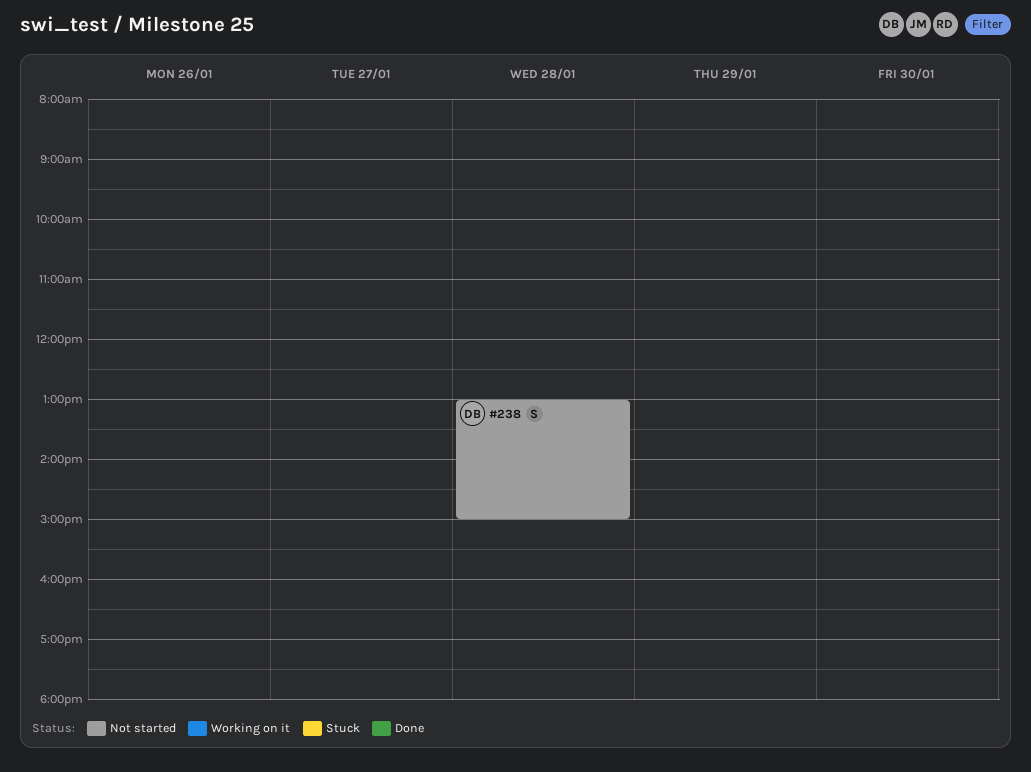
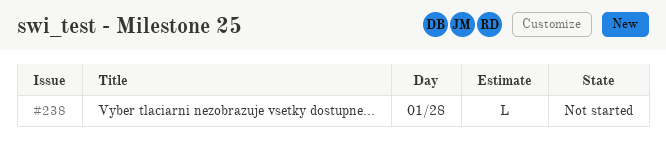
#238, estimate: S -> L

